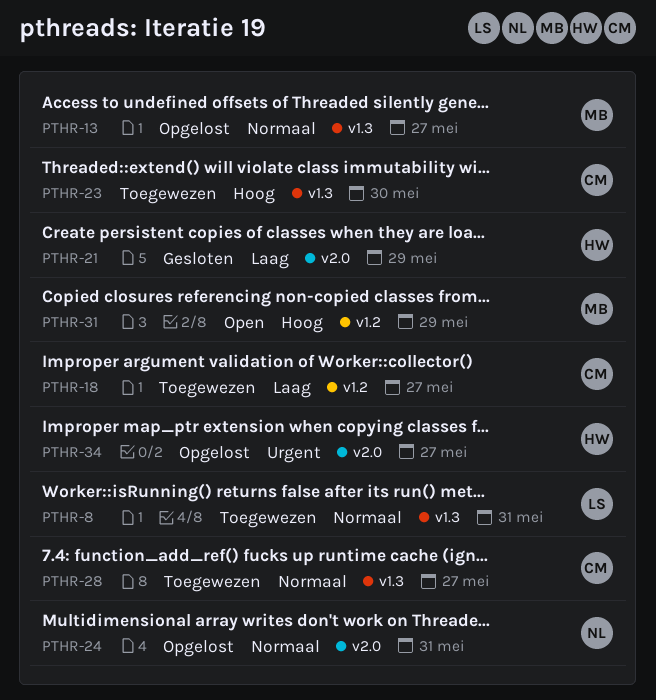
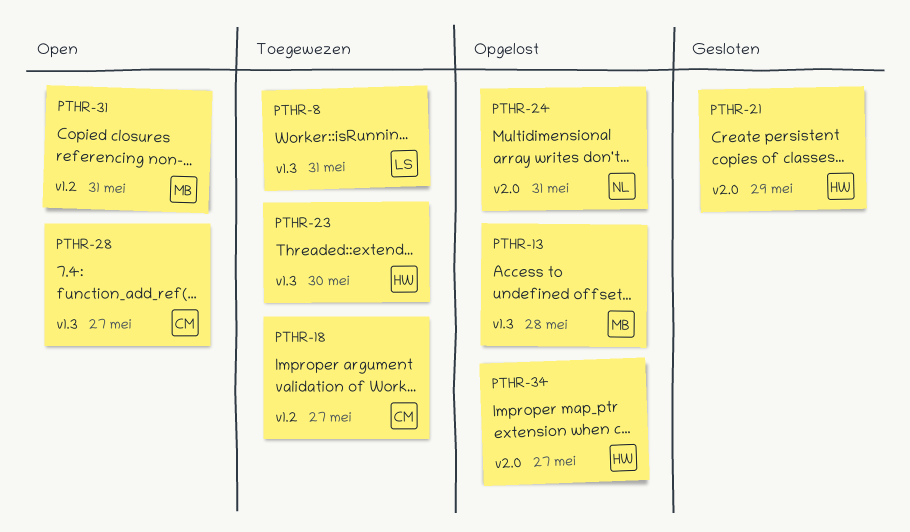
PTHR-13, due: May 27 -> May 28
PTHR-23, owner: CM -> HW
PTHR-28, status: Toegewezen -> Open
PTHR-31, due: May 29 -> May 31

